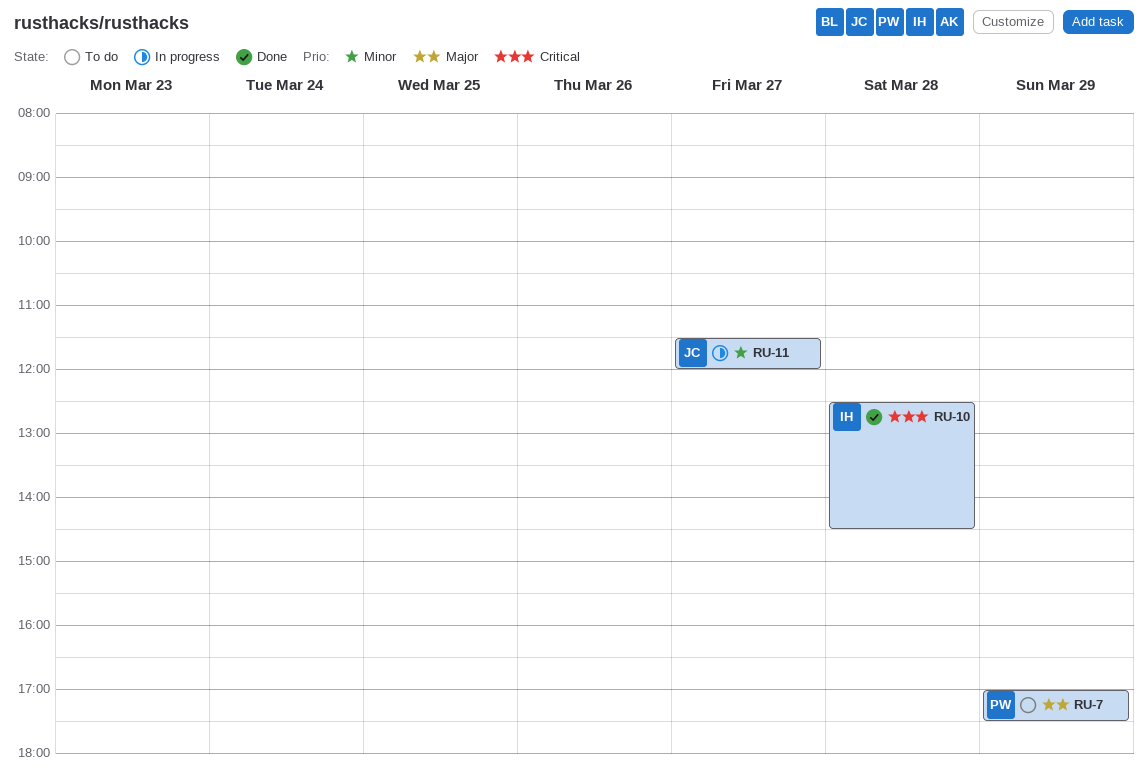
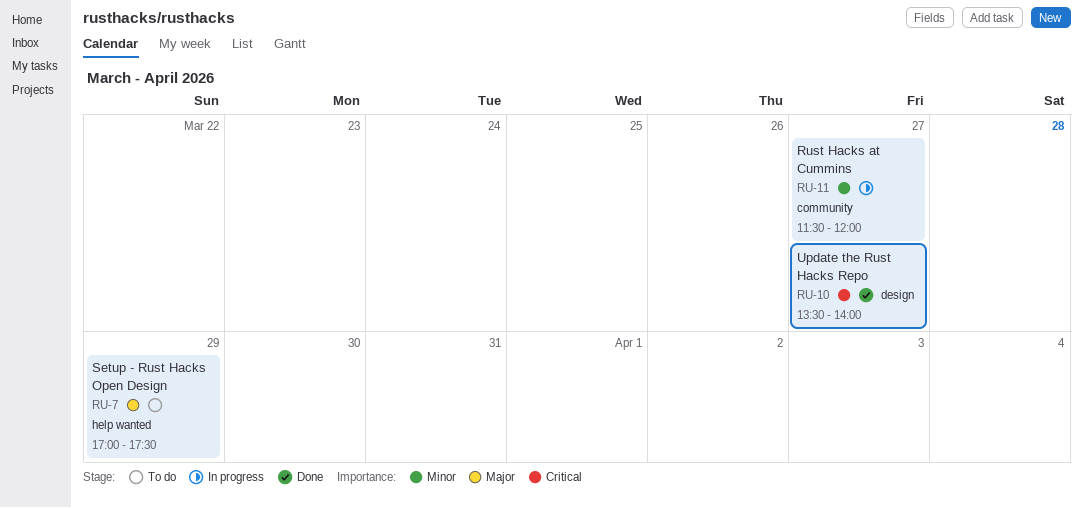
RU-10, day: Mar 28 -> Mar 27
RU-10, begins: 12:30 -> 13:30
RU-10, ends: 14:30 -> 14:00

